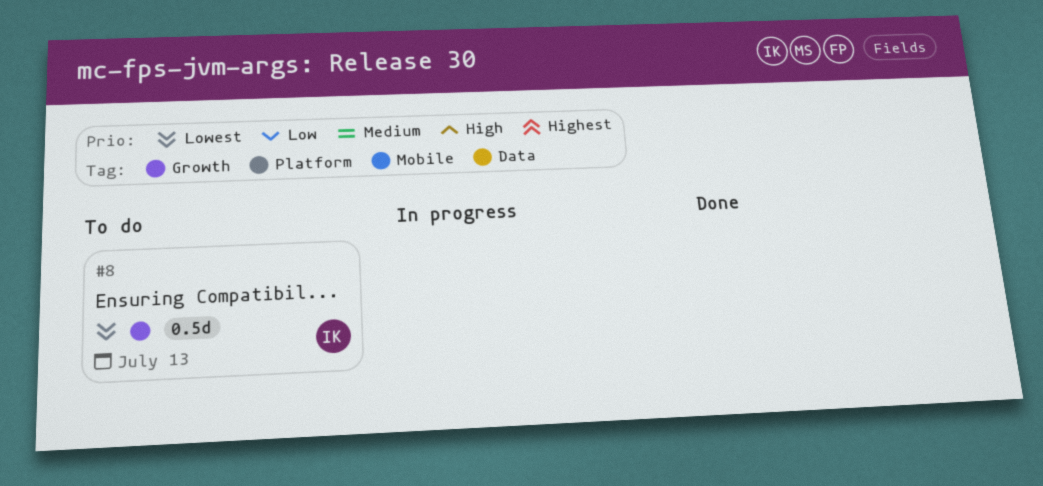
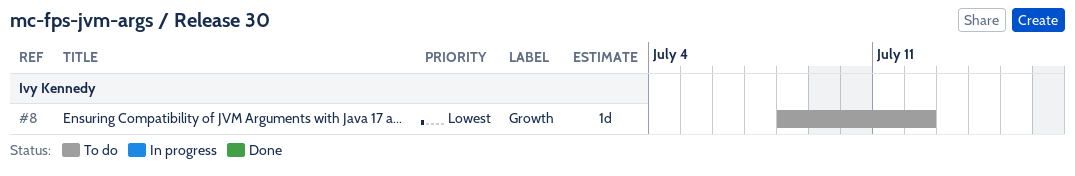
#8, estimate: 0.5d -> 1d
#8, due: Jul 13 -> Jul 12

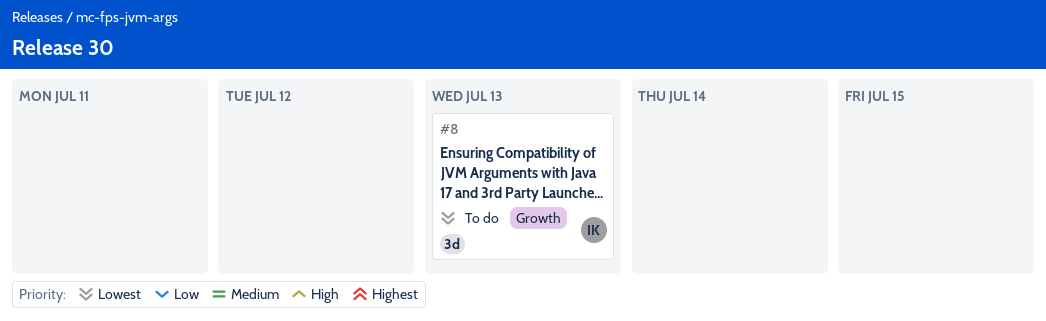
#8, estimate: 1d -> 3d
#8, due: Jul 12 -> Jul 13

